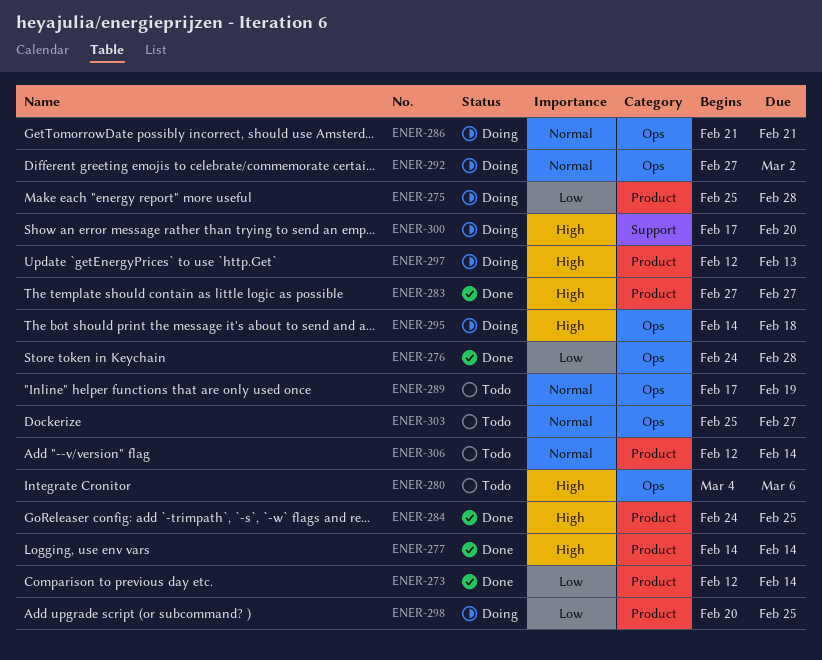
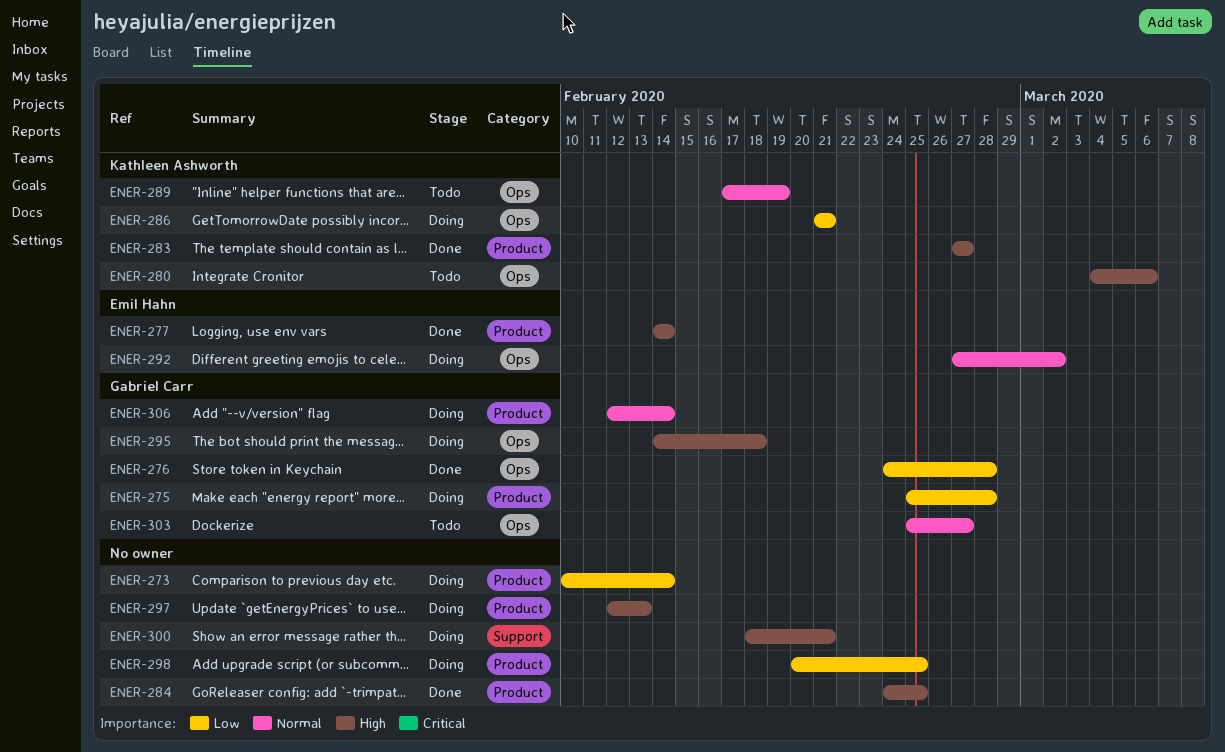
ENER-273, status: Done -> Doing
ENER-273, start: Feb 12 -> Feb 10
ENER-286, priority: Normal -> Low
ENER-300, start: Feb 17 -> Feb 18
ENER-300, due: Feb 20 -> Feb 21
ENER-306, status: Todo -> Doing

